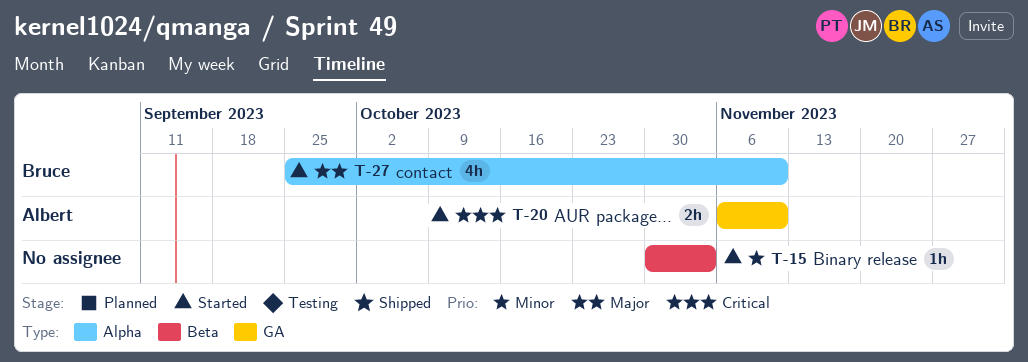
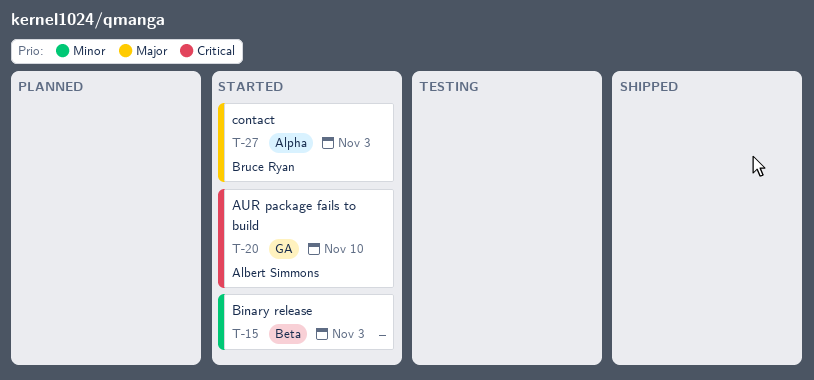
T-27, due: Nov 10 -> Nov 3

